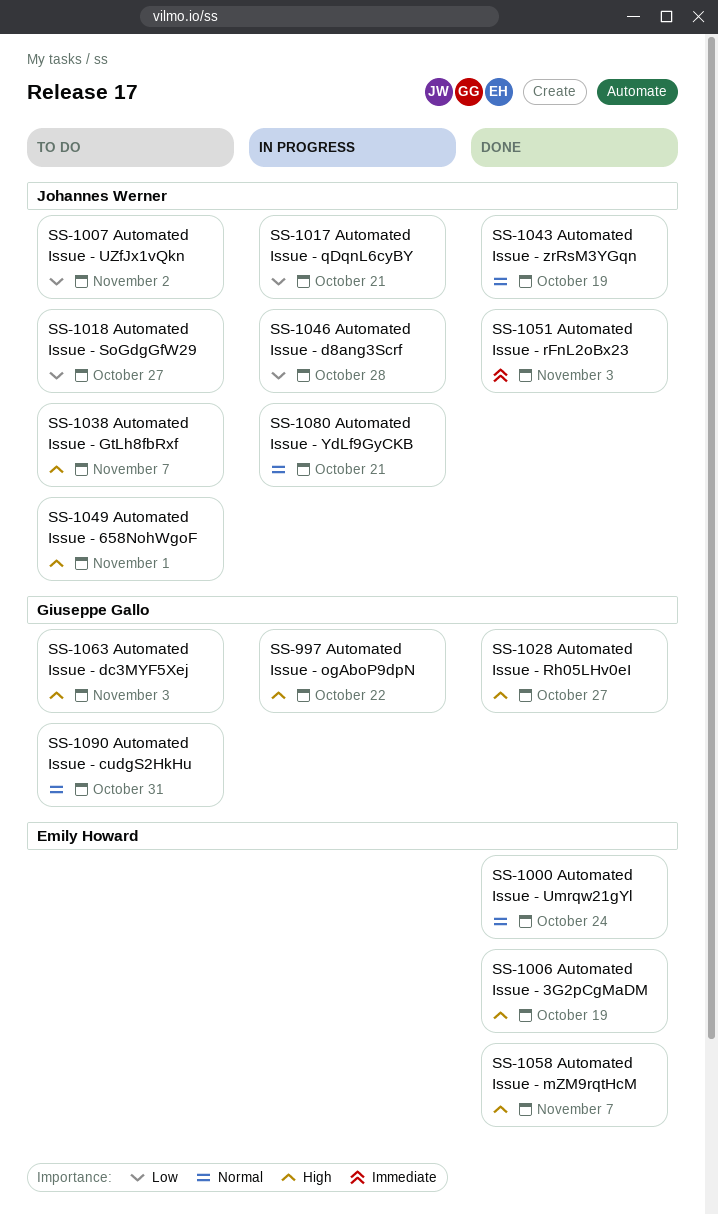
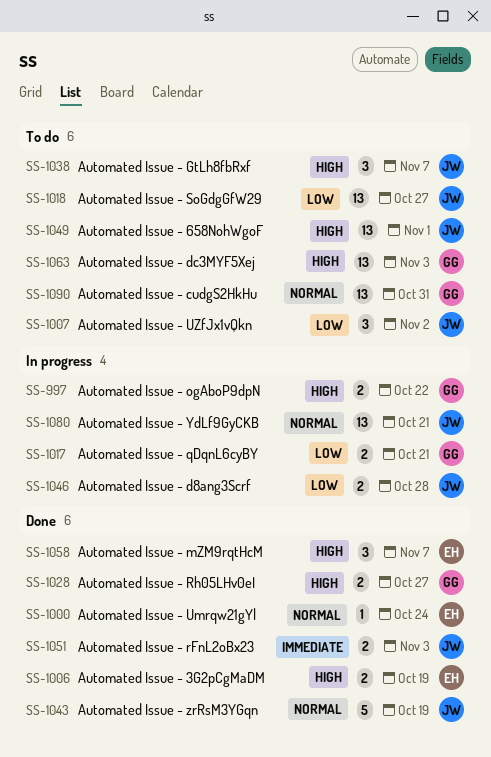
SS-1017, owner: Johannes Werner -> Giuseppe Gallo

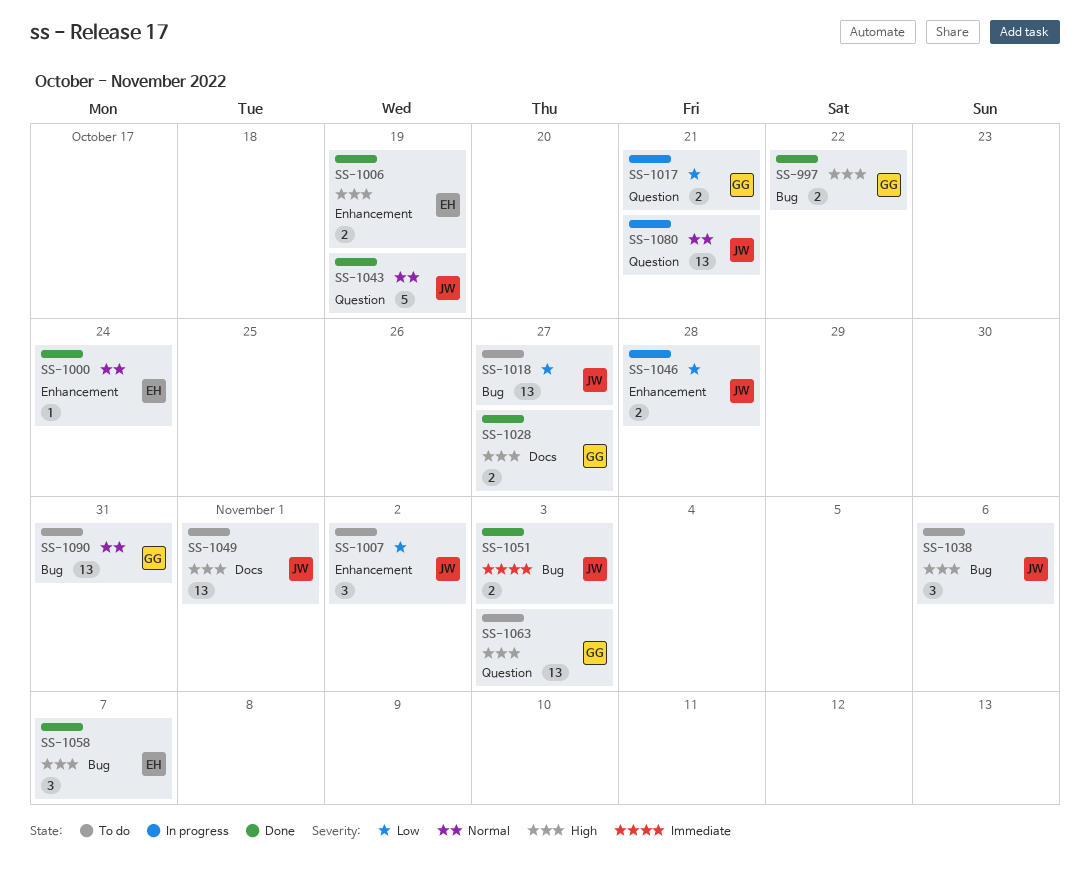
SS-997, status: In progress -> Done
SS-1038, due: Nov 7 -> Nov 6

